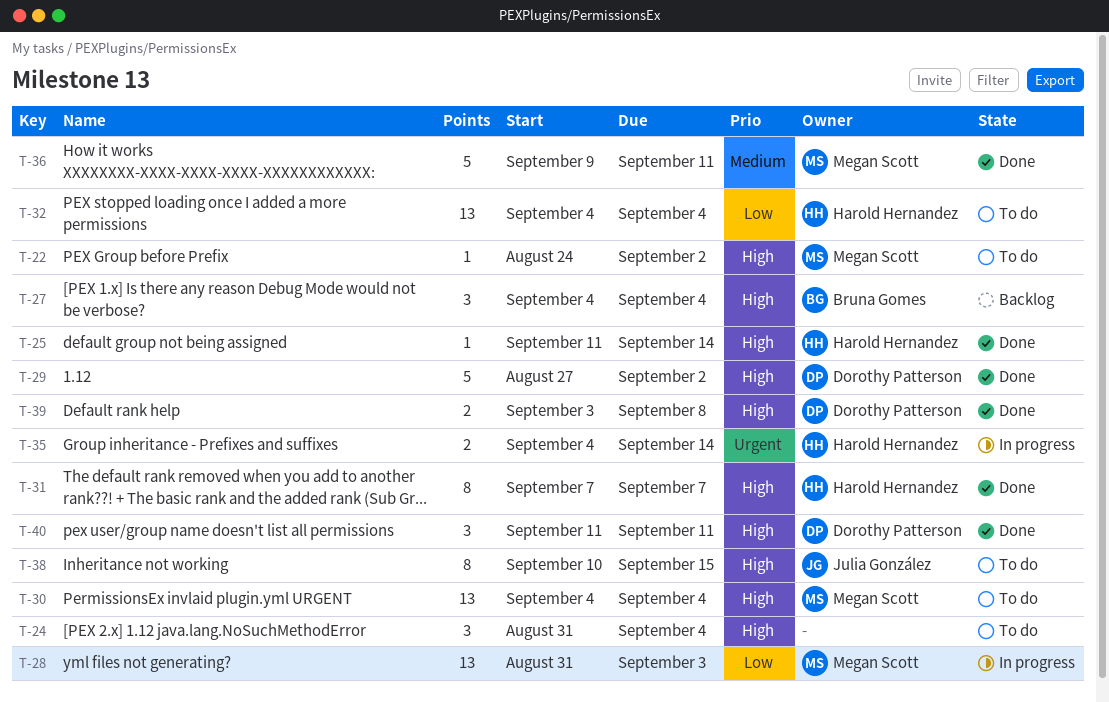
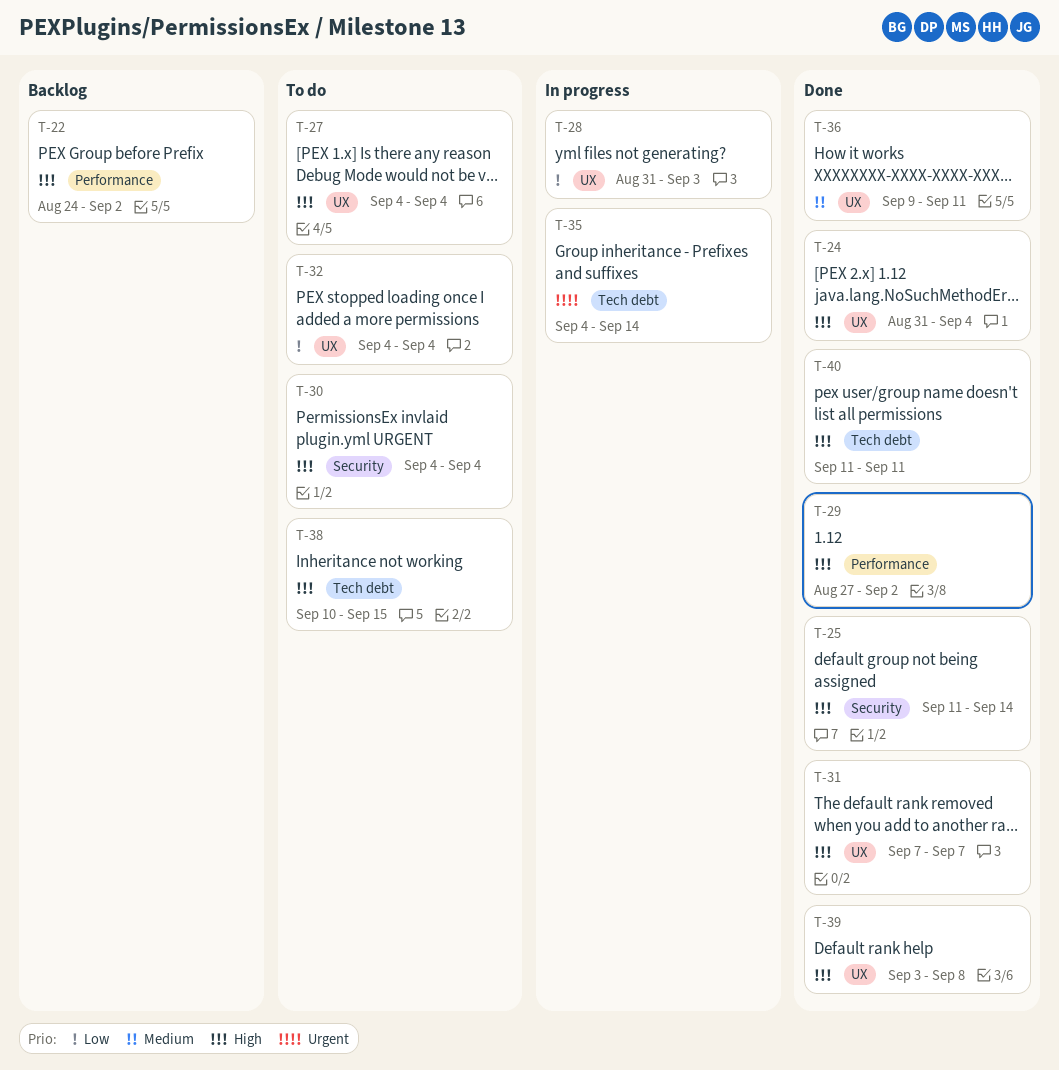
T-22, status: To do -> Backlog
T-24, status: To do -> Done
T-27, status: Backlog -> To do

